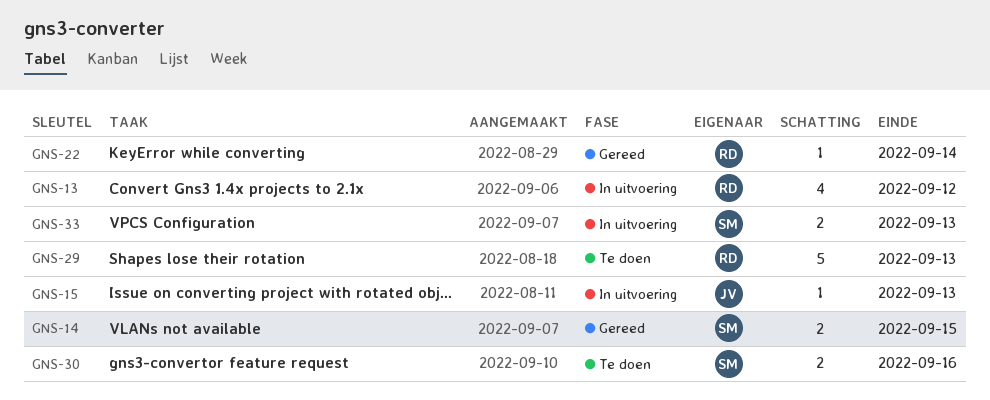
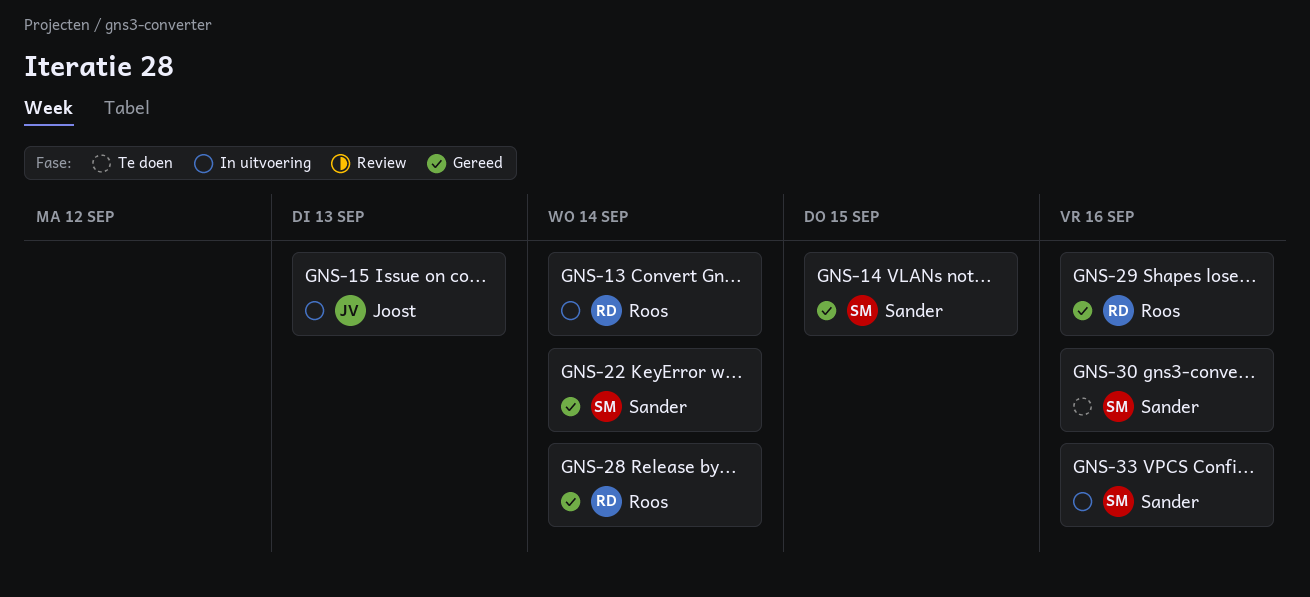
GNS-13, due: Sep 12 -> Sep 14
GNS-22, owner: Roos -> Sander
GNS-28: none -> present
GNS-29, status: Te doen -> Gereed
GNS-29, due: Sep 13 -> Sep 16
GNS-33, due: Sep 13 -> Sep 16

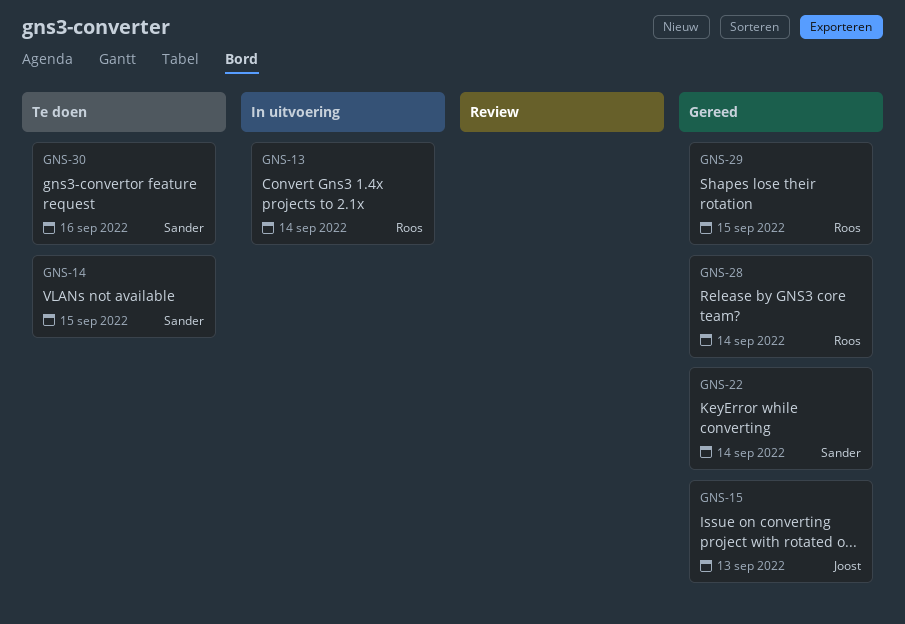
GNS-14, status: Gereed -> Te doen
GNS-15, status: In uitvoering -> Gereed
GNS-29, due: Sep 16 -> Sep 15
GNS-33: present -> none

